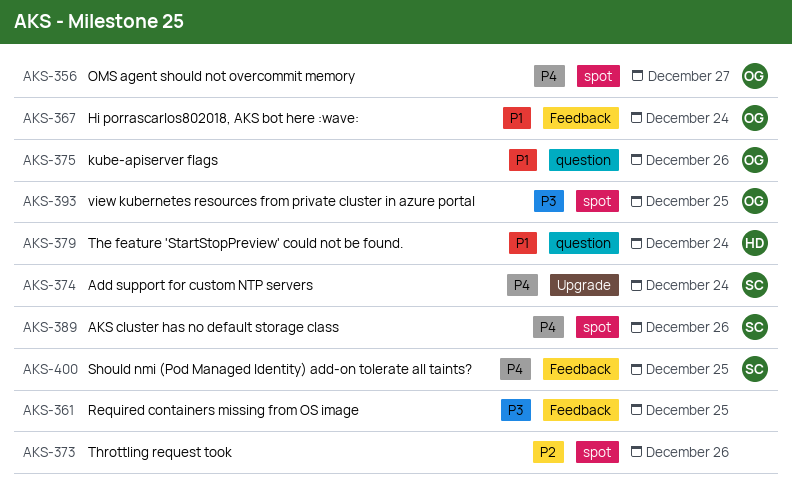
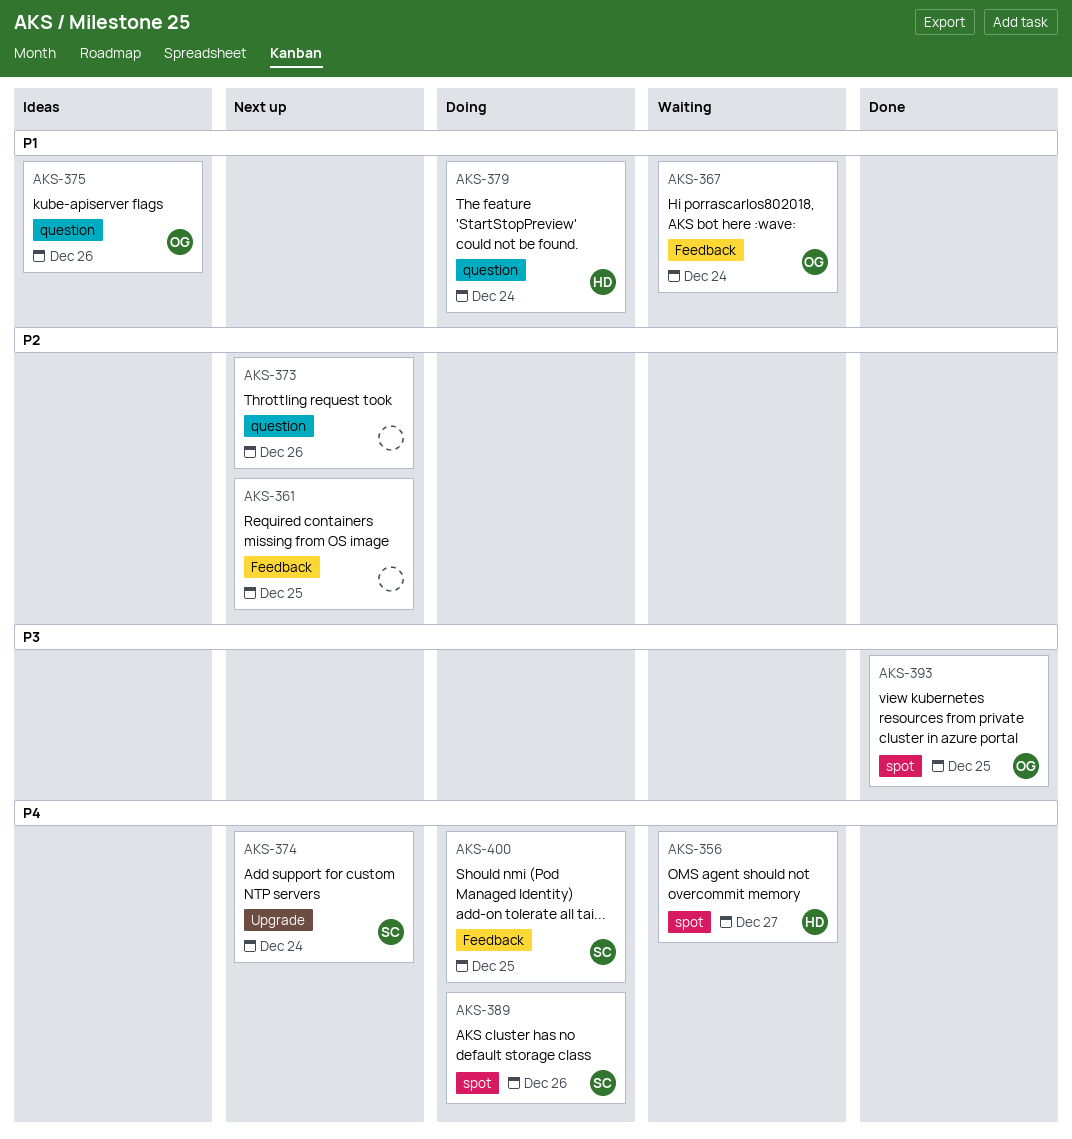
AKS-356, owner: OG -> HD
AKS-361, priority: P3 -> P2
AKS-373, label: spot -> question

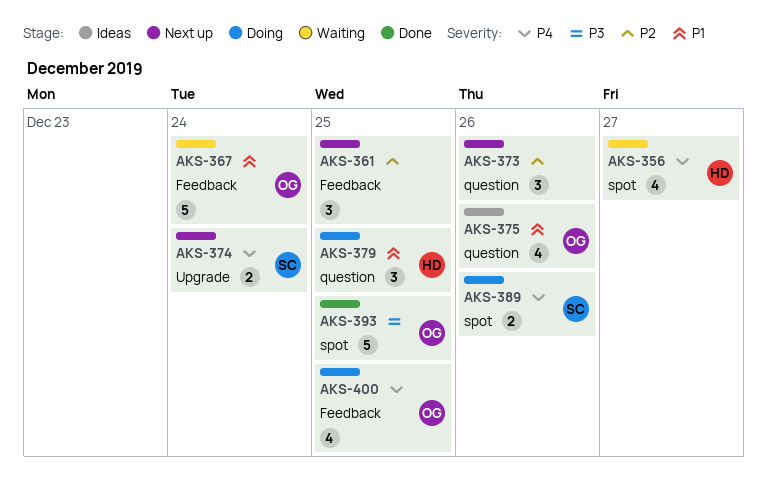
AKS-379, due: Dec 24 -> Dec 25
AKS-400, owner: SC -> OG

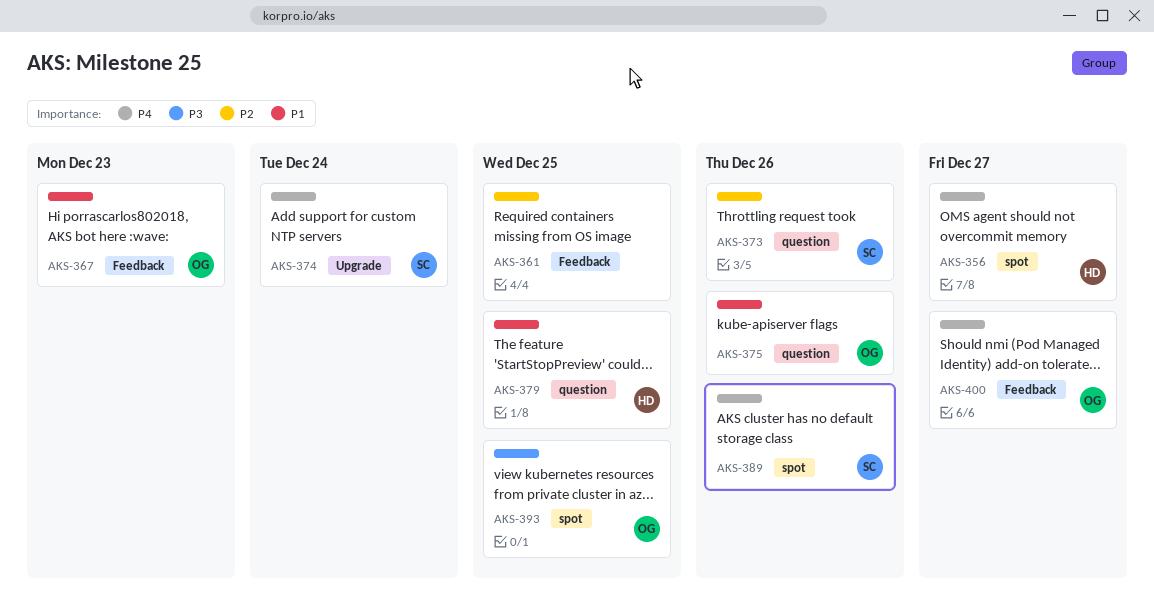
AKS-367, due: Dec 24 -> Dec 23
AKS-373, owner: none -> SC
AKS-400, due: Dec 25 -> Dec 27

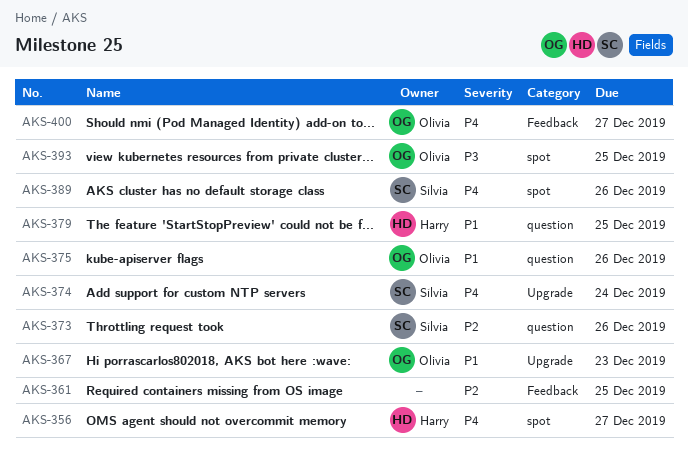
AKS-367, label: Feedback -> Upgrade

